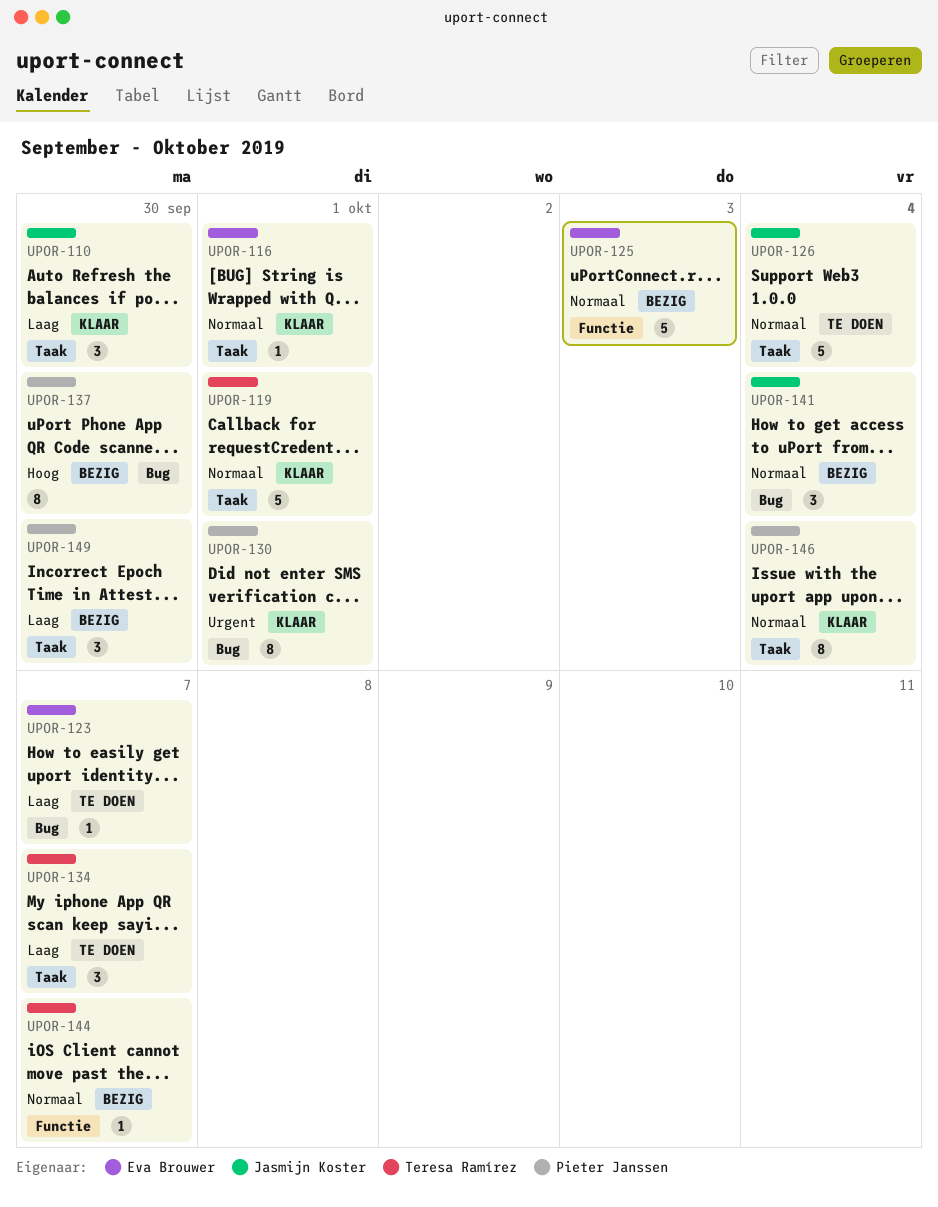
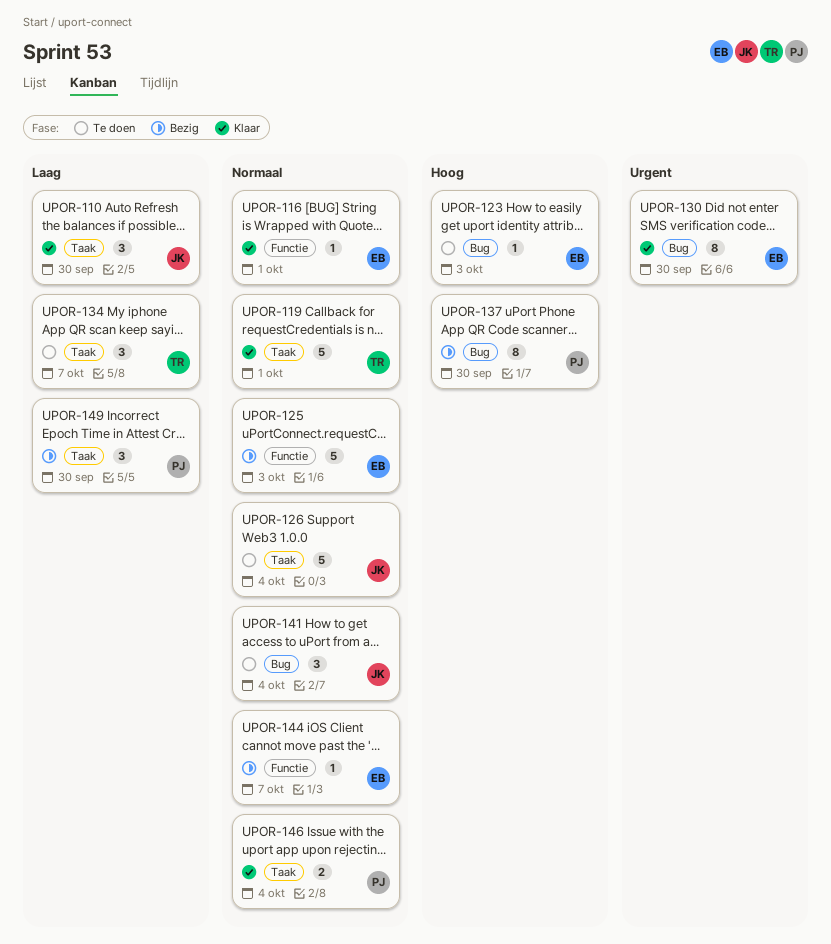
UPOR-116, label: Taak -> Functie
UPOR-123, priority: Laag -> Hoog
UPOR-123, due: Oct 7 -> Oct 3
UPOR-130, owner: Pieter Janssen -> Eva Brouwer
UPOR-130, due: Oct 1 -> Sep 30
UPOR-141, status: Bezig -> Te doen
UPOR-144, owner: Teresa Ramírez -> Eva Brouwer
UPOR-146, estimate: 8 -> 2

